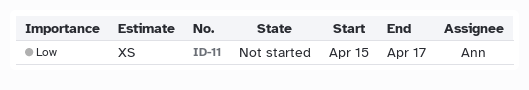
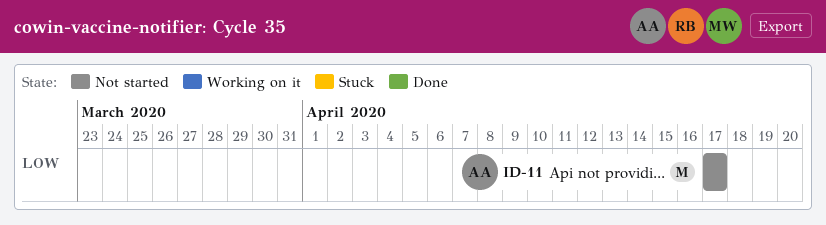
ID-11, estimate: XS -> M
ID-11, start: Apr 15 -> Apr 17

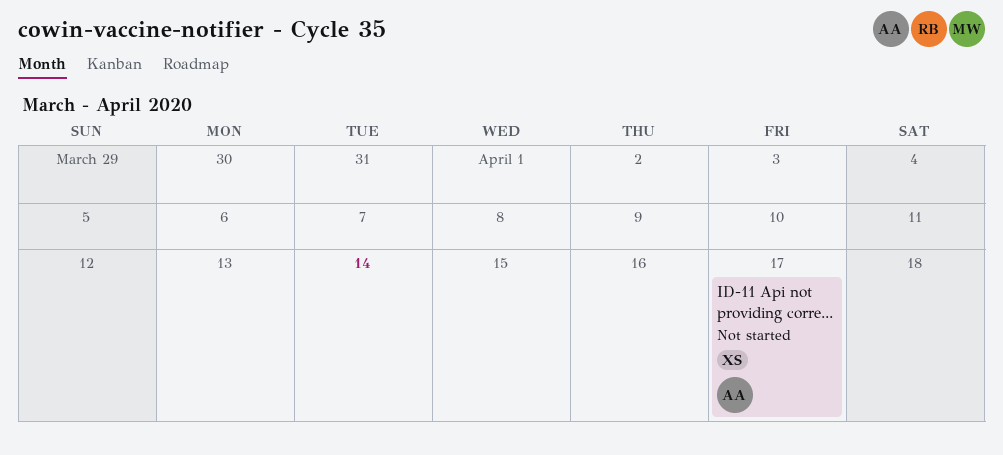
ID-11, estimate: M -> XS

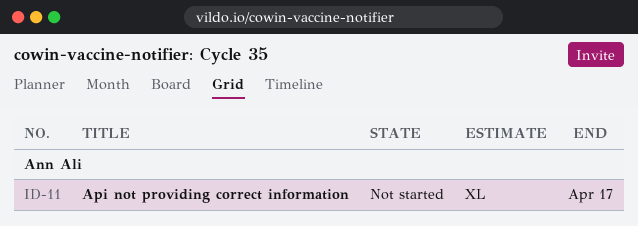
ID-11, estimate: XS -> XL

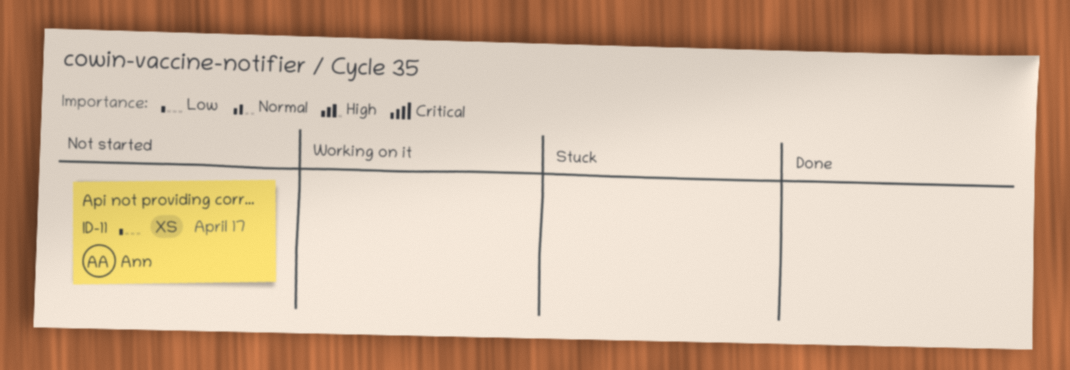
ID-11, estimate: XL -> XS

